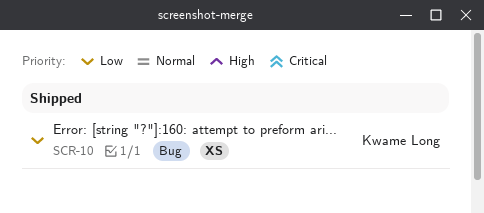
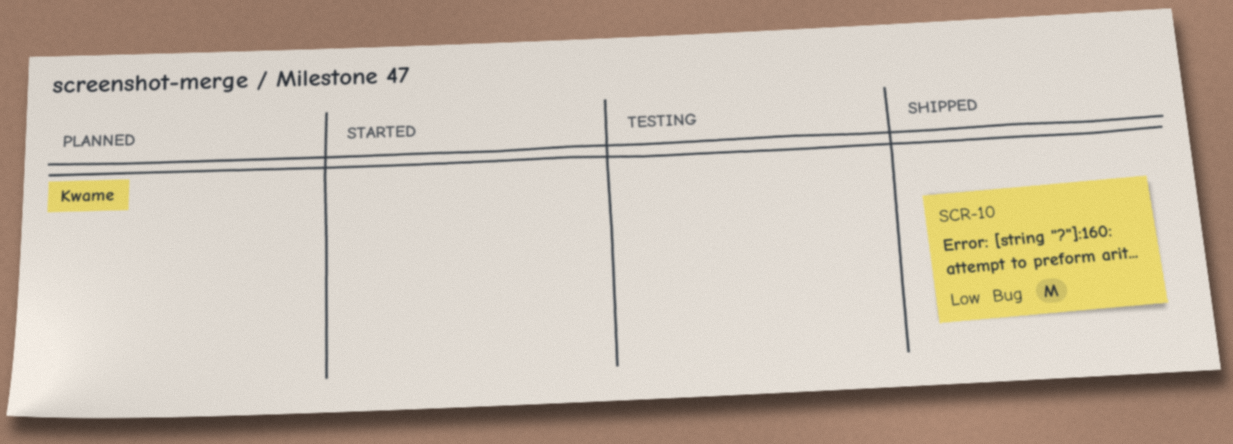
SCR-10, estimate: XS -> M

